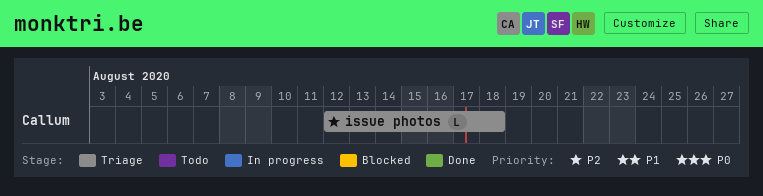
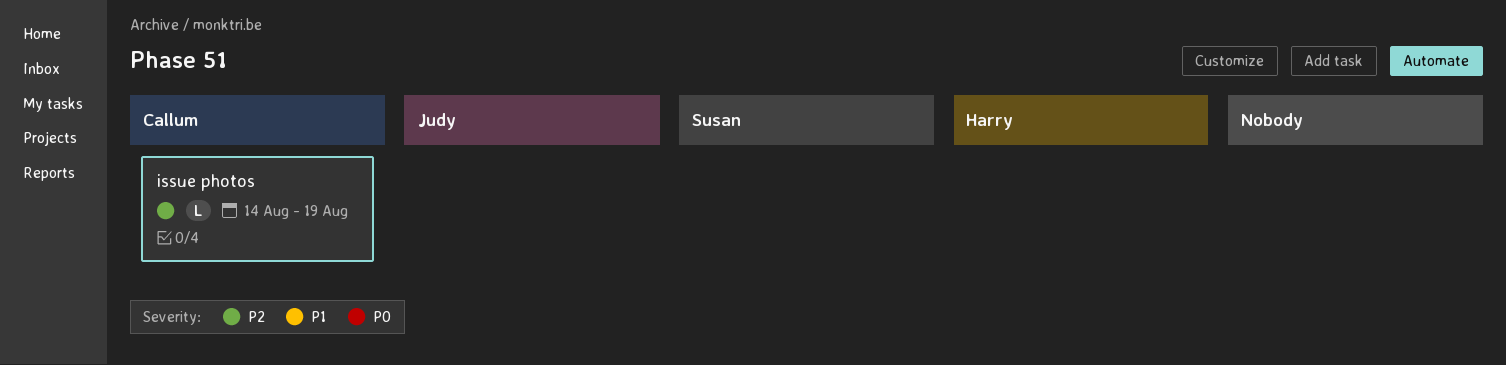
issue photos, start: Aug 12 -> Aug 14
issue photos, due: Aug 18 -> Aug 19

